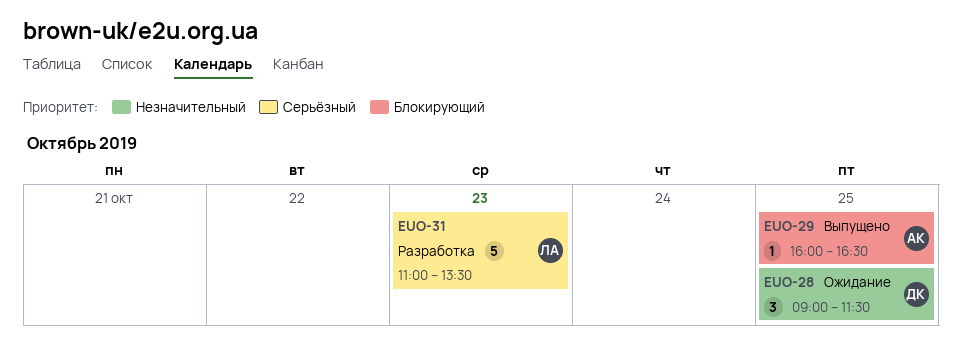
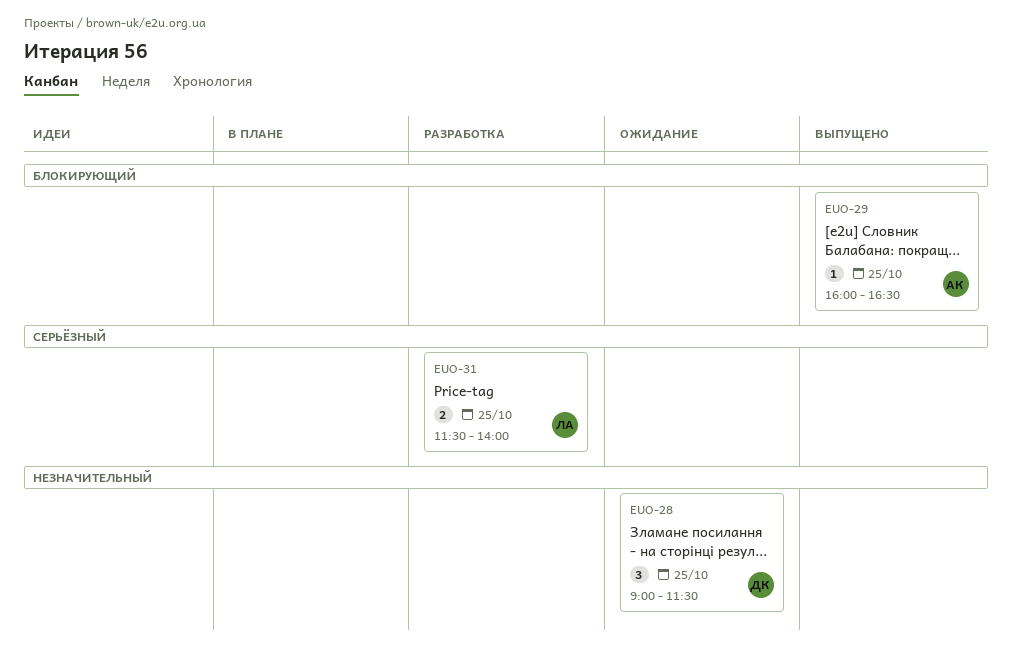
EUO-31, estimate: 5 -> 2
EUO-31, day: Oct 23 -> Oct 25
EUO-31, begins: 11:00 -> 11:30
EUO-31, ends: 13:30 -> 14:00

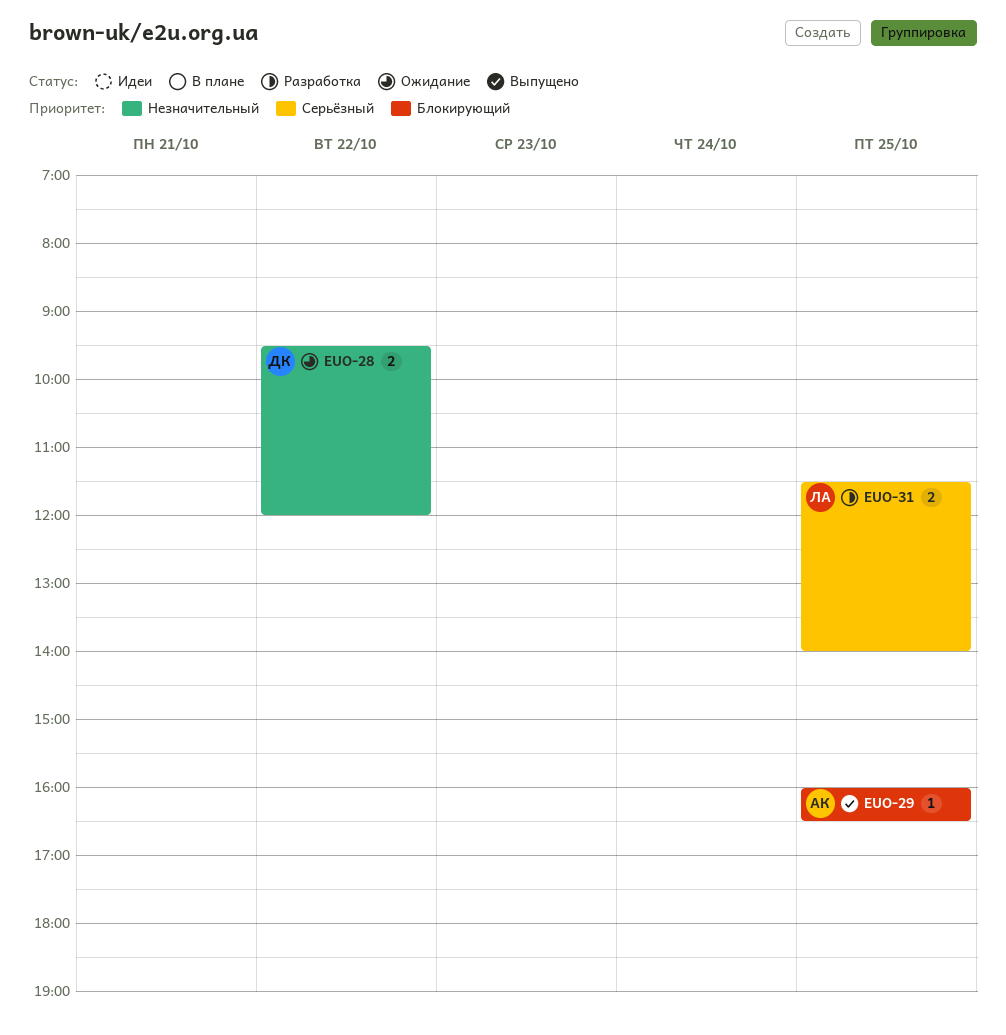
EUO-28, estimate: 3 -> 2
EUO-28, day: Oct 25 -> Oct 22
EUO-28, begins: 09:00 -> 09:30
EUO-28, ends: 11:30 -> 12:00

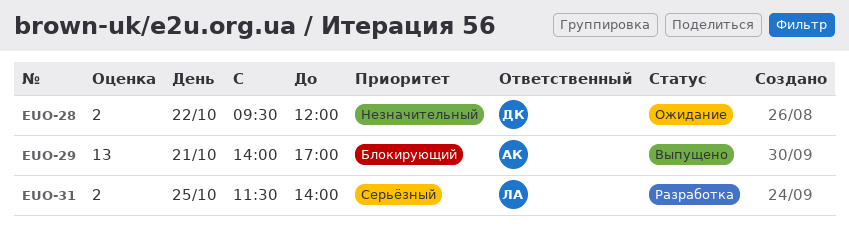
EUO-29, estimate: 1 -> 13
EUO-29, day: Oct 25 -> Oct 21
EUO-29, begins: 16:00 -> 14:00
EUO-29, ends: 16:30 -> 17:00

